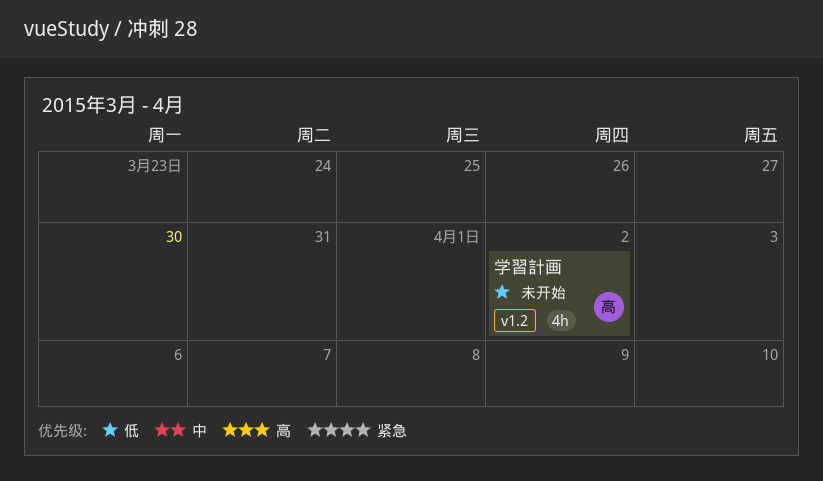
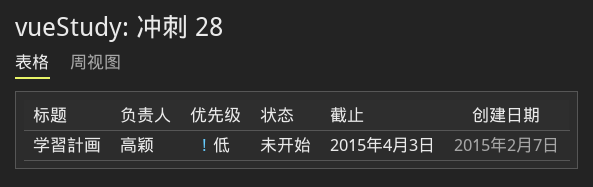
学習計画, due: Apr 2 -> Apr 3

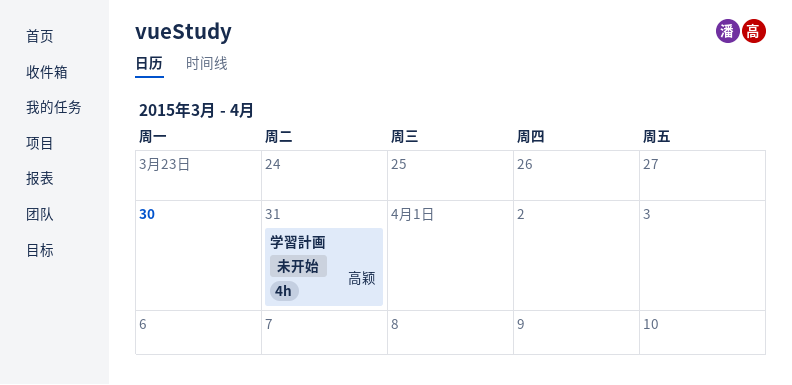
学習計画, due: Apr 3 -> Mar 31

